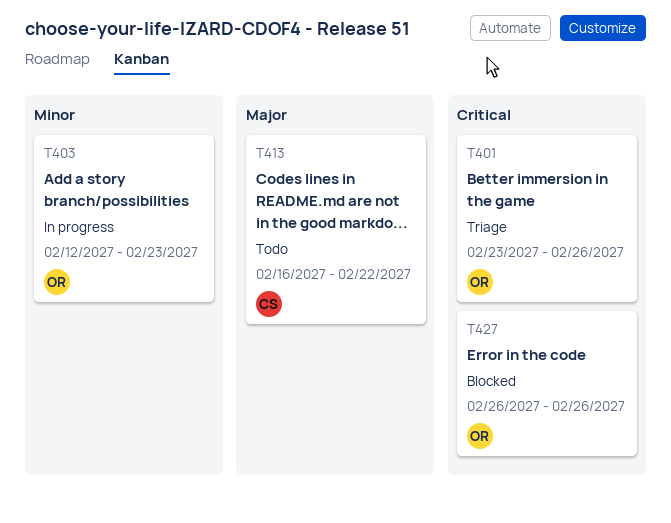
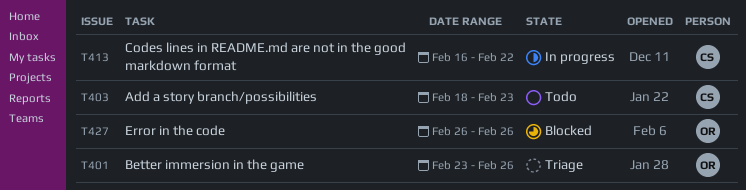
T403, status: In progress -> Todo
T403, owner: OR -> CS
T403, start: Feb 12 -> Feb 18
T413, status: Todo -> In progress

